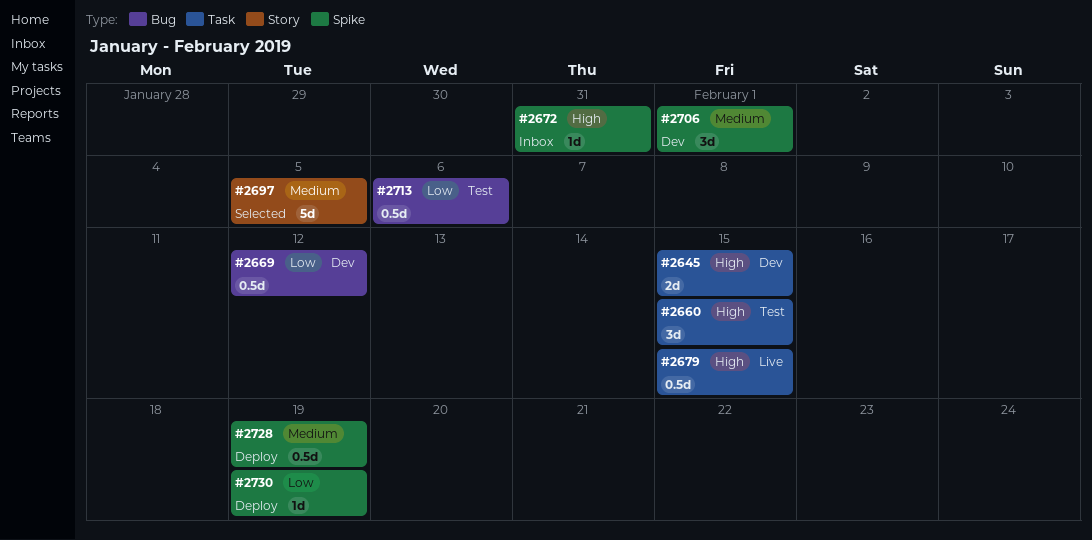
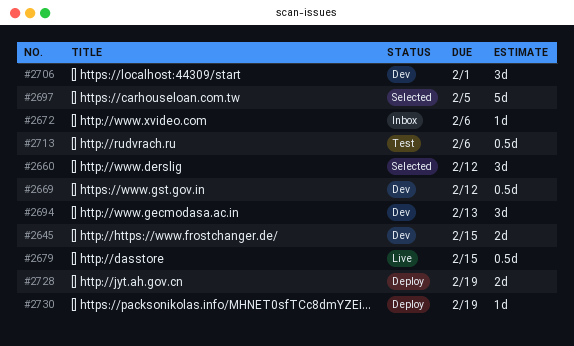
#2660, status: Test -> Selected
#2660, due: Feb 15 -> Feb 12
#2672, due: Jan 31 -> Feb 6
#2694: none -> present
#2728, estimate: 0.5d -> 2d

